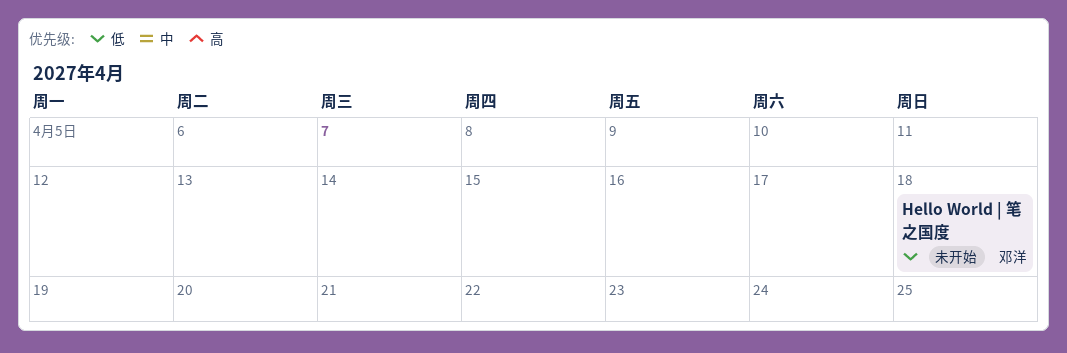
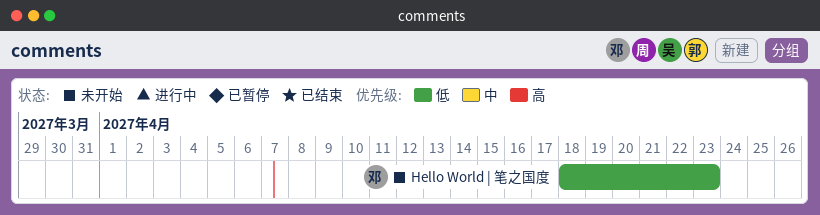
Hello World | 笔之国度, due: Apr 18 -> Apr 23

